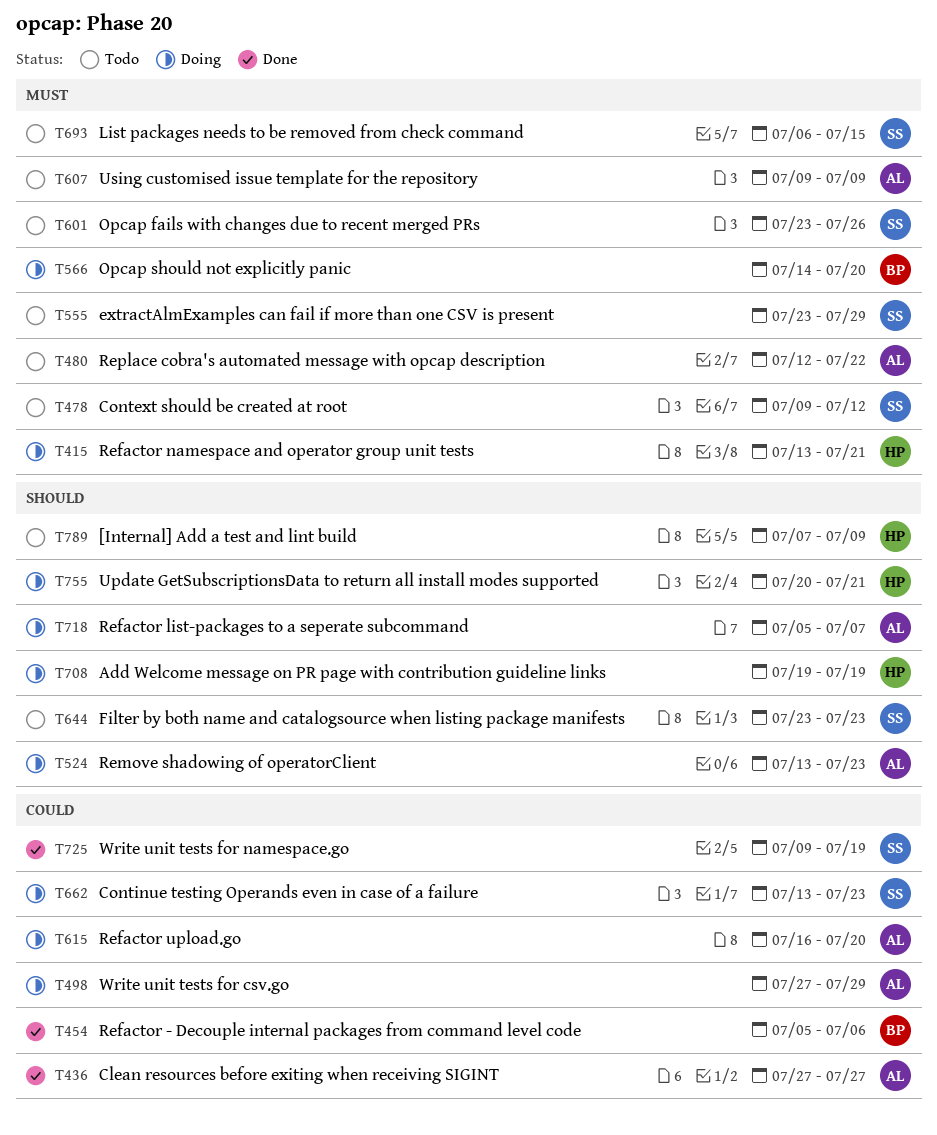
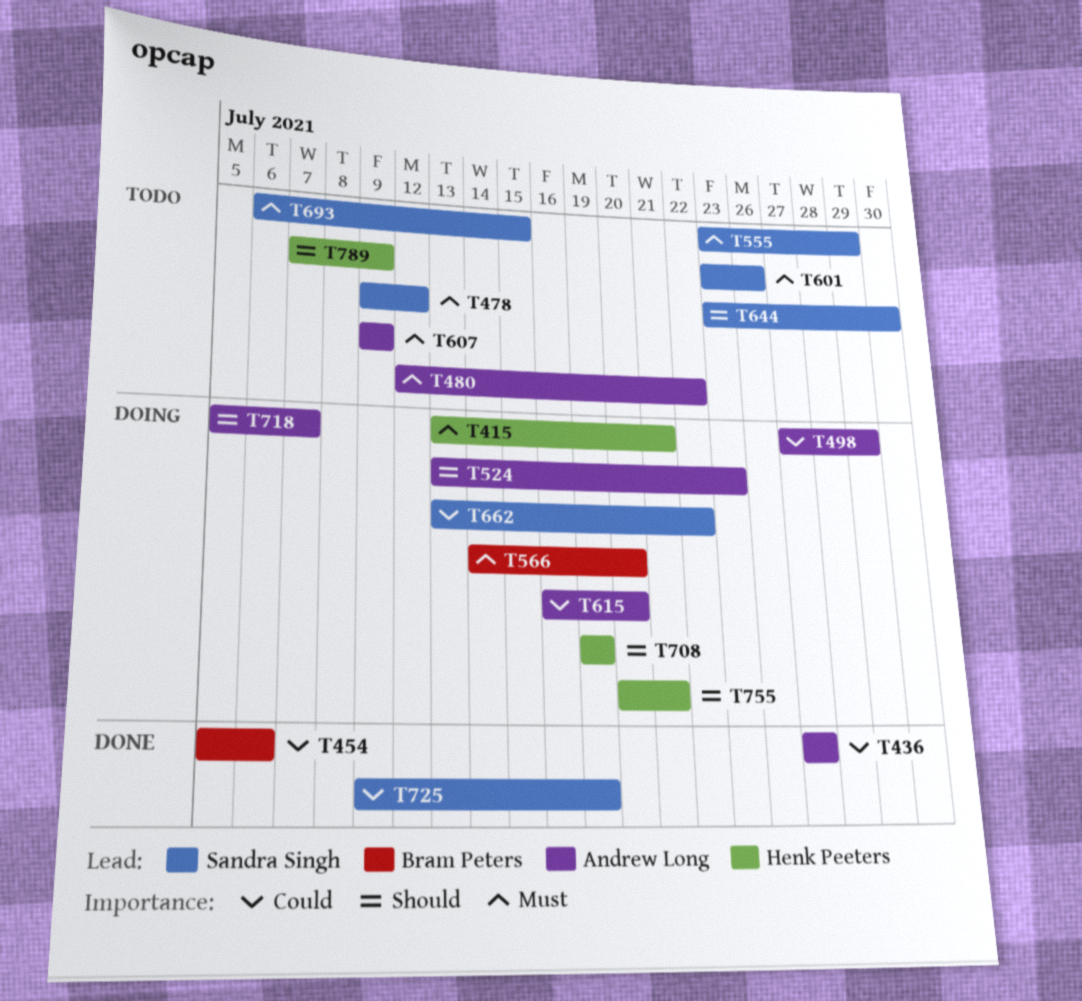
T644, due: Jul 23 -> Jul 30
T662, due: Jul 23 -> Jul 22

